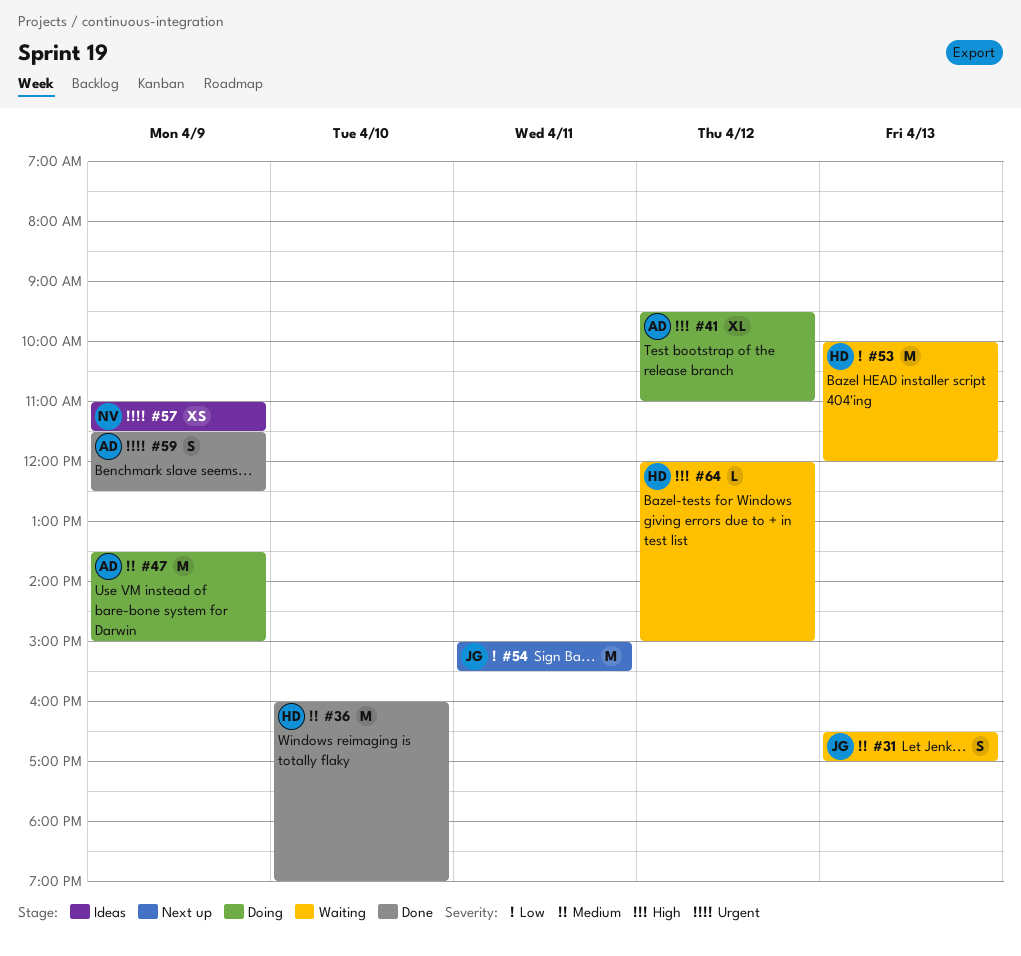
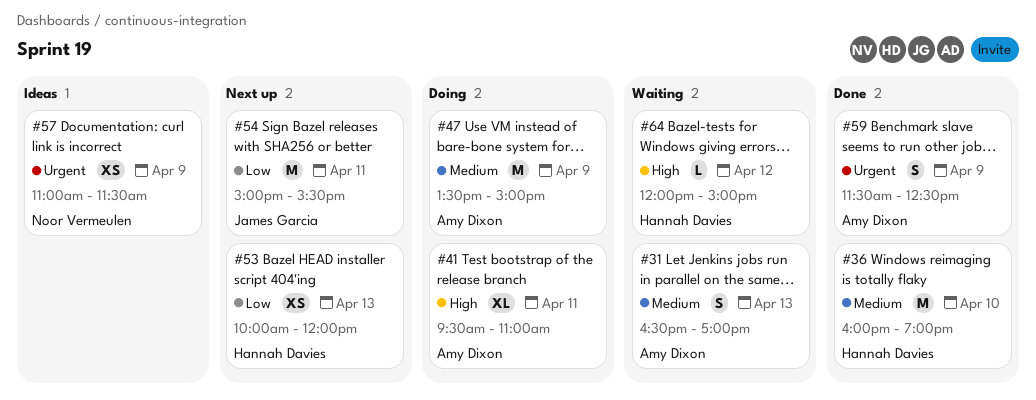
#31, owner: James Garcia -> Amy Dixon
#41, day: Apr 12 -> Apr 11
#53, status: Waiting -> Next up
#53, estimate: M -> XS

